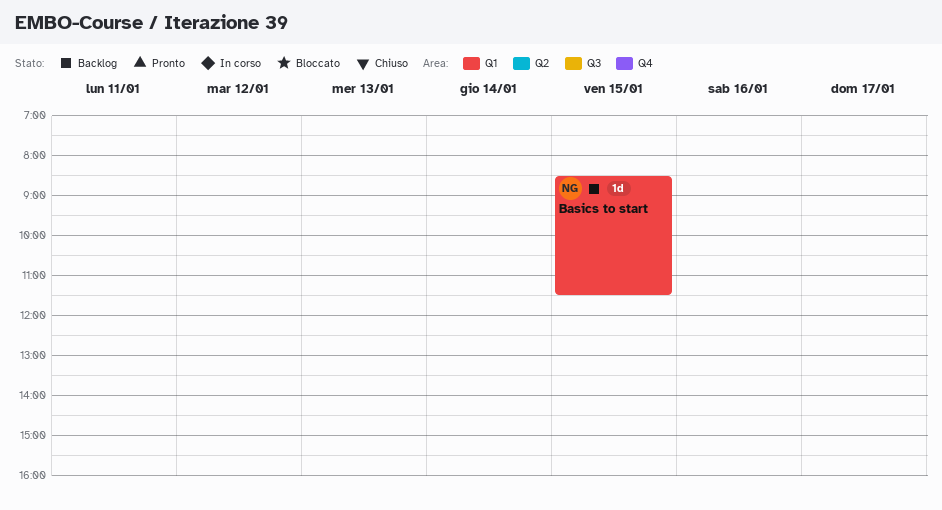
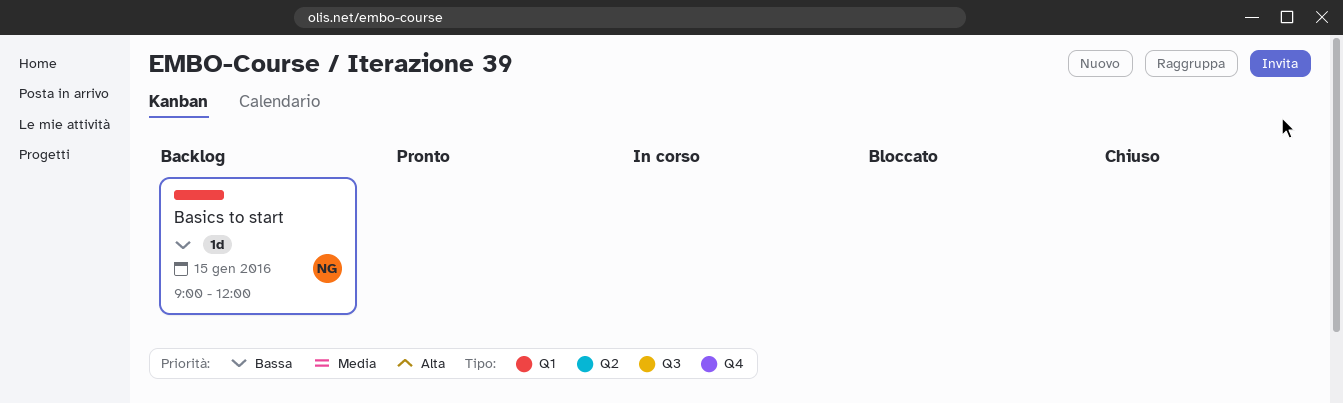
Basics to start, begins: 08:30 -> 09:00
Basics to start, ends: 11:30 -> 12:00

